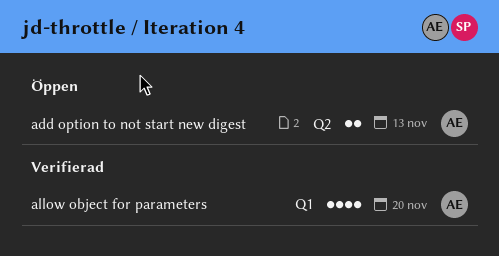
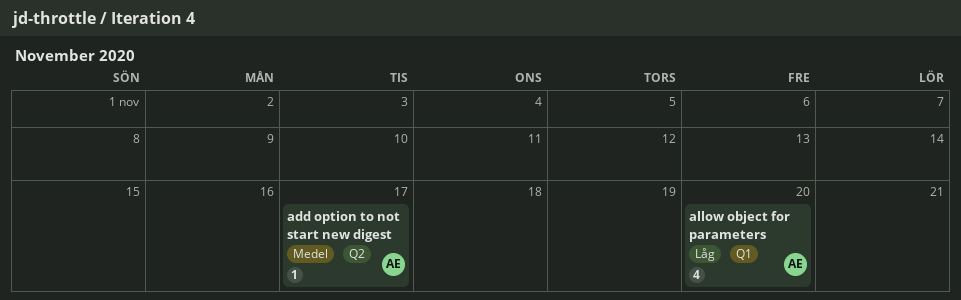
add option to not start new digest, estimate: 2 -> 1
add option to not start new digest, due: Nov 13 -> Nov 17

